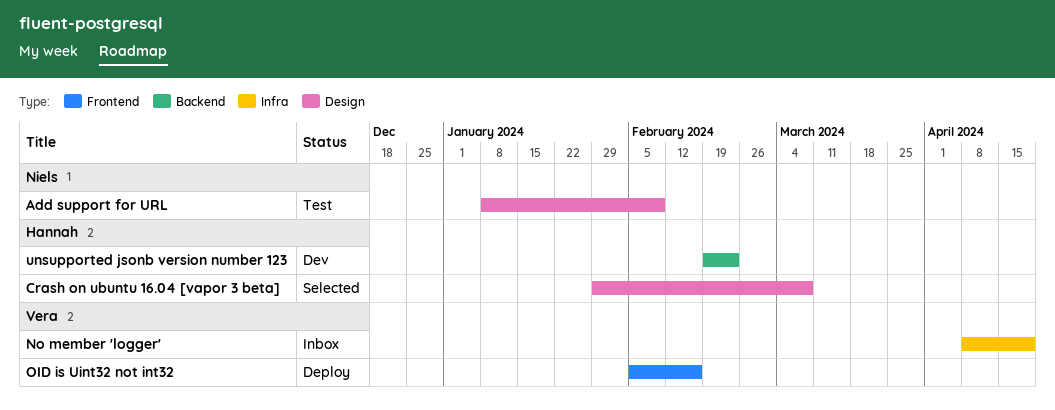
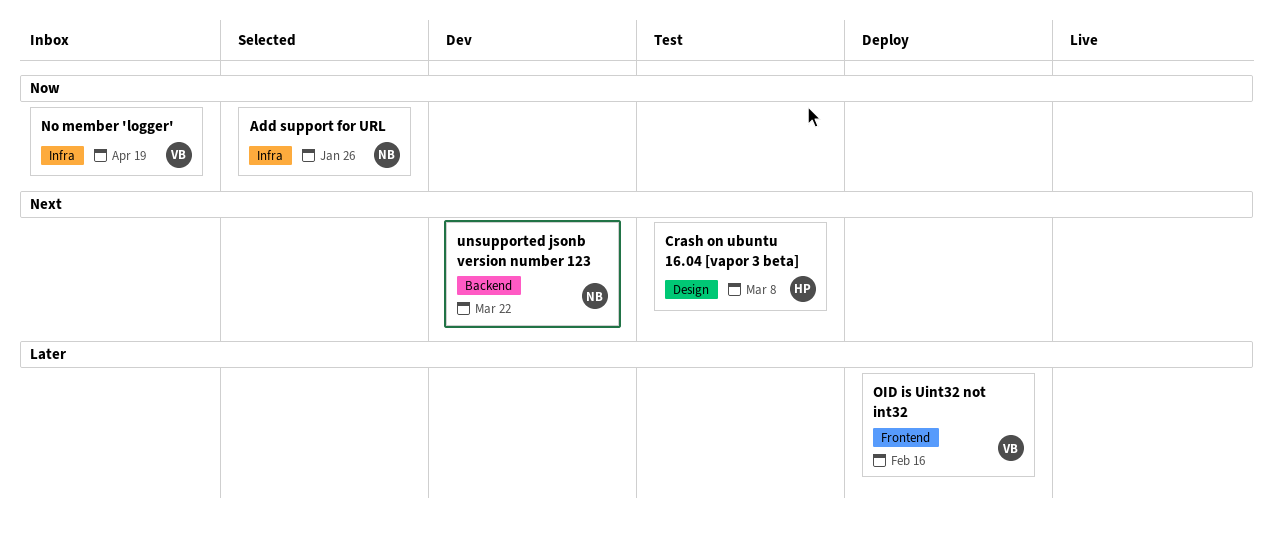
Add support for URL, status: Test -> Selected
Add support for URL, label: Design -> Infra
Add support for URL, due: Feb 9 -> Jan 26
Crash on ubuntu 16.04 [vapor 3 beta], status: Selected -> Test
unsupported jsonb version number 123, owner: Hannah -> Niels
unsupported jsonb version number 123, due: Feb 23 -> Mar 22

